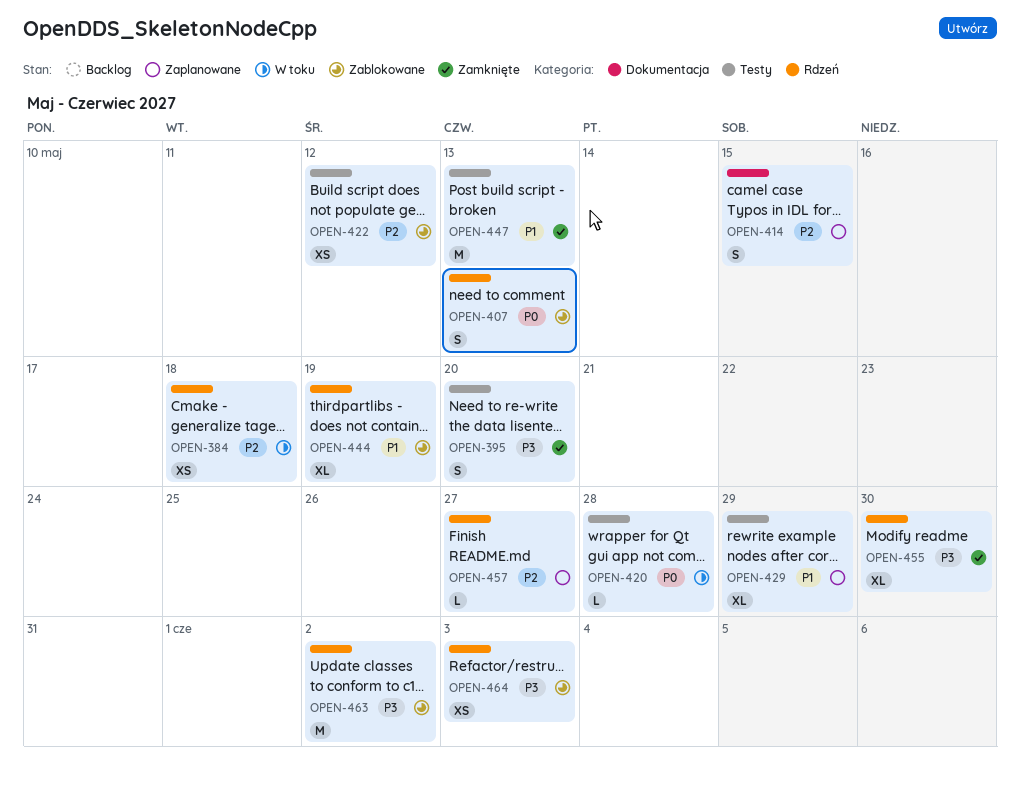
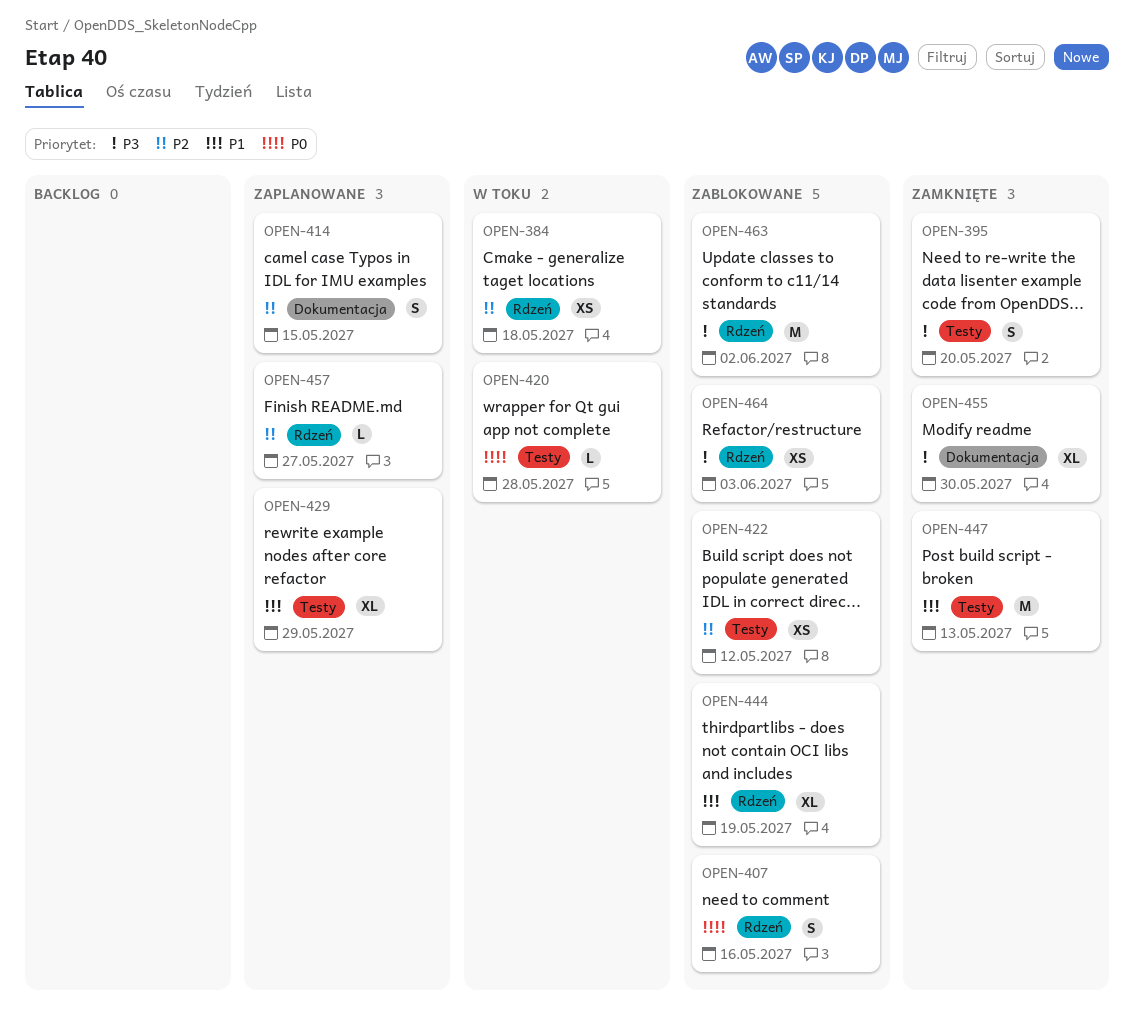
OPEN-407, due: May 13 -> May 16
OPEN-455, label: Rdzeń -> Dokumentacja

